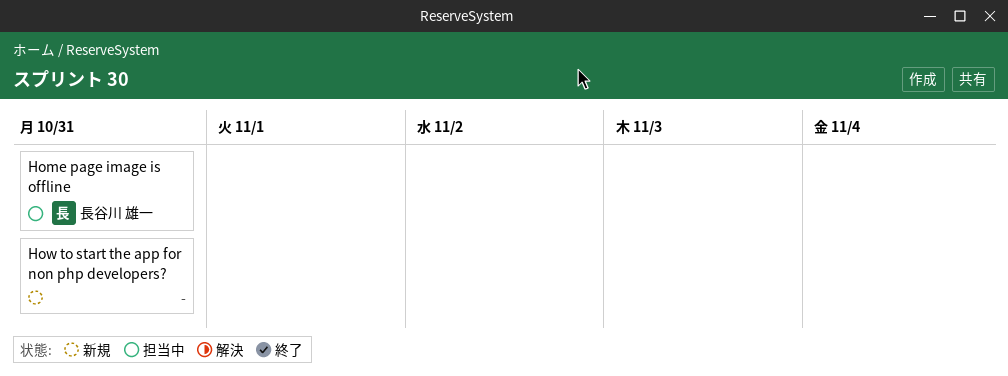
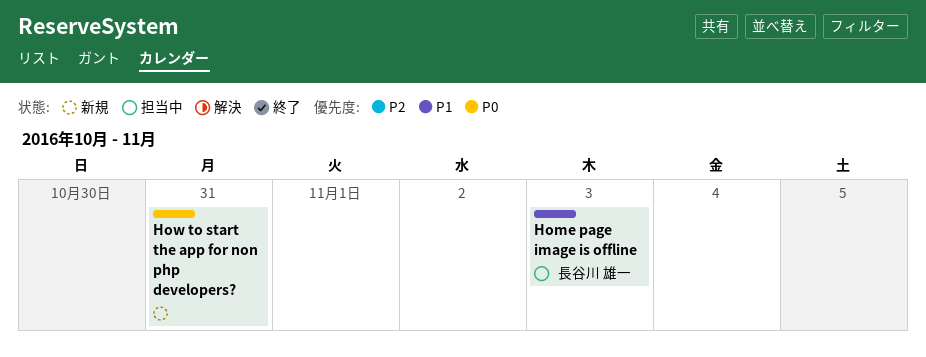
Home page image is offline, due: Oct 31 -> Nov 3

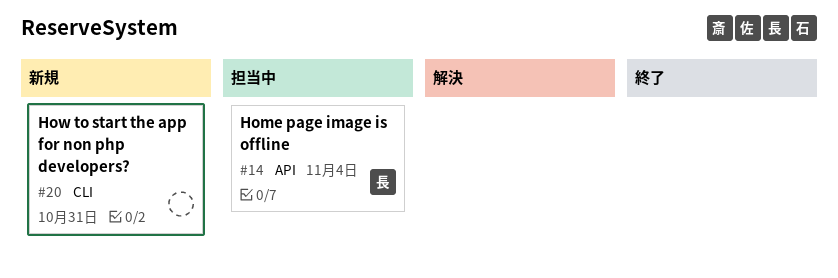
Home page image is offline, due: Nov 3 -> Nov 4

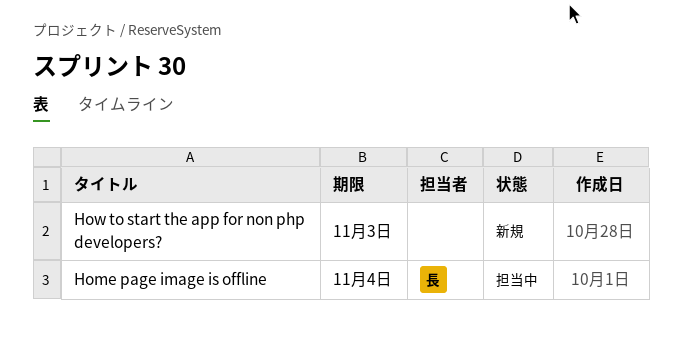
How to start the app for non php developers?, due: Oct 31 -> Nov 3

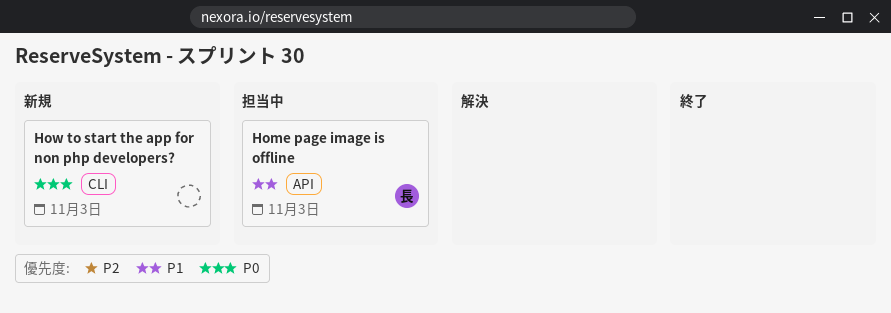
Home page image is offline, due: Nov 4 -> Nov 3

